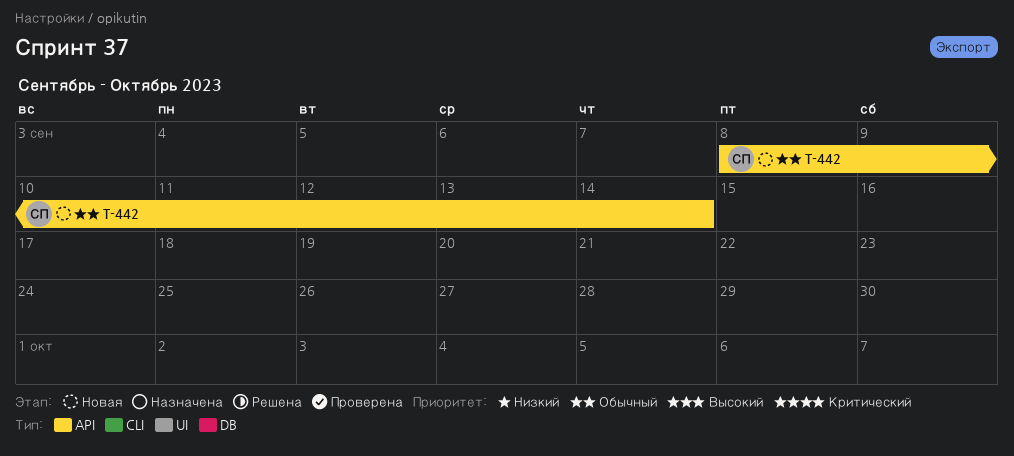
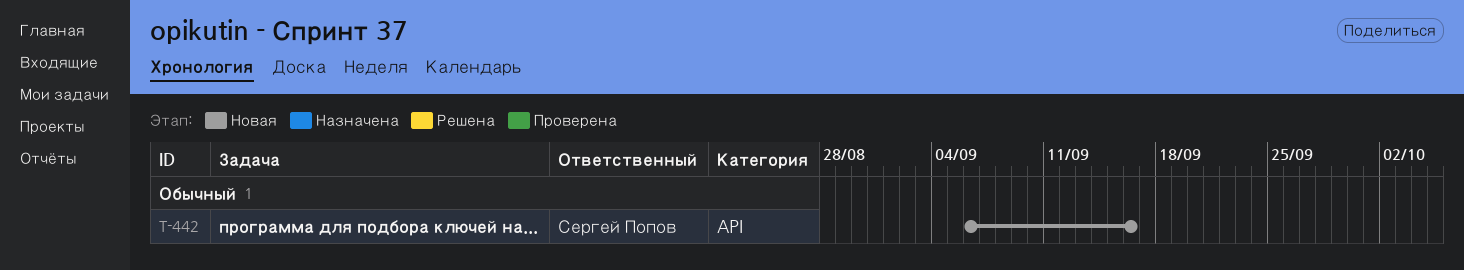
T-442, start: Sep 8 -> Sep 6
T-442, due: Sep 14 -> Sep 16

